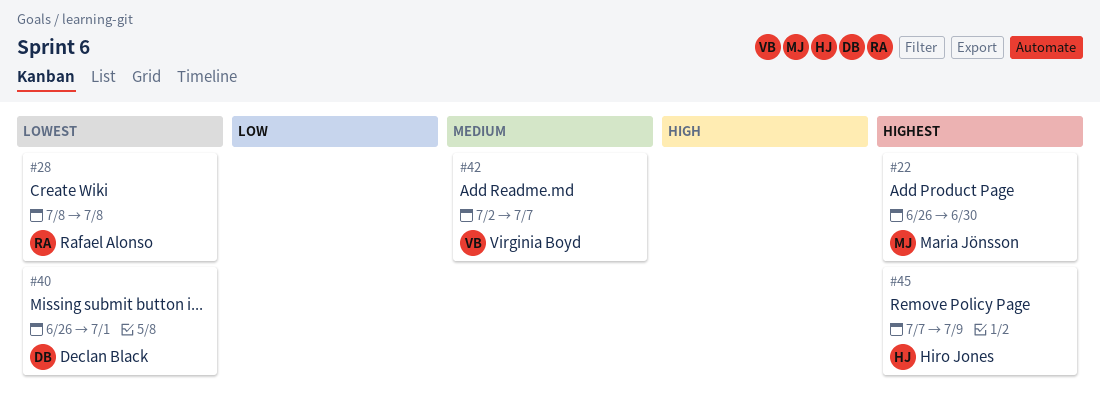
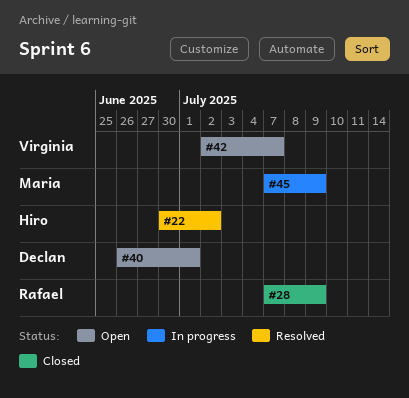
#22, owner: Maria Jönsson -> Hiro Jones
#22, start: Jun 26 -> Jun 30
#22, due: Jun 30 -> Jul 2
#28, start: Jul 8 -> Jul 7
#28, due: Jul 8 -> Jul 9
#45, owner: Hiro Jones -> Maria Jönsson

